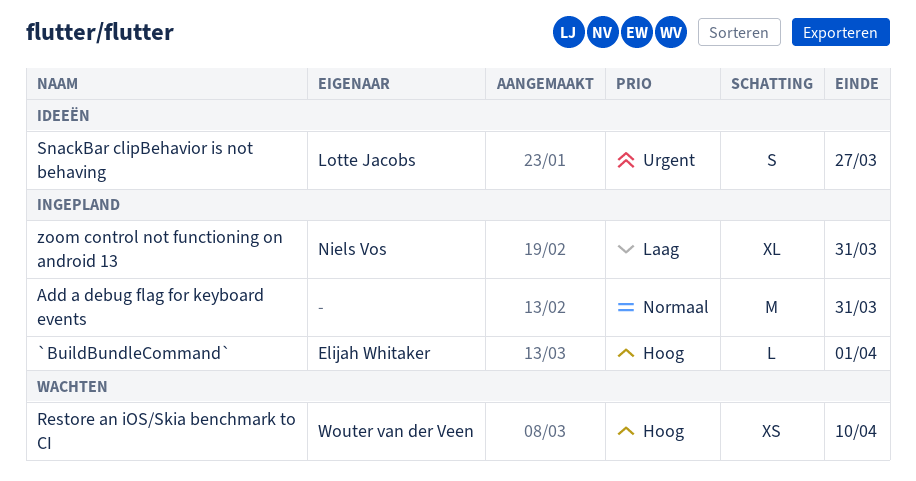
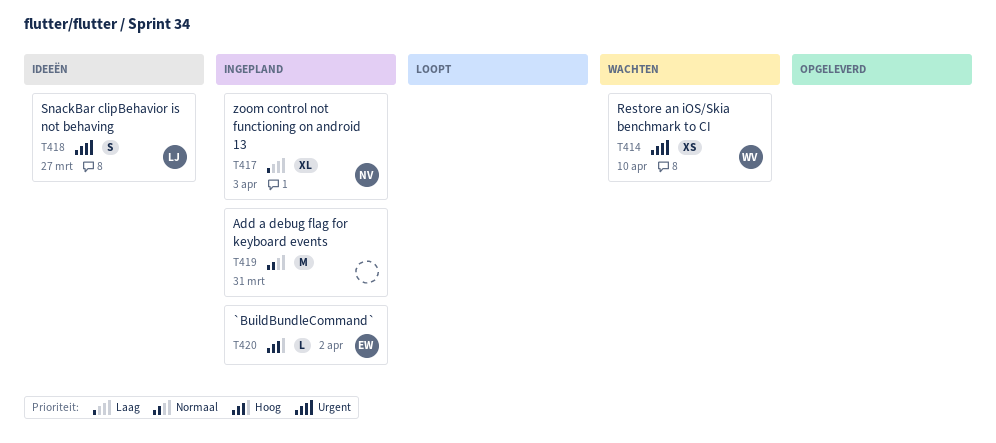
`BuildBundleCommand`, due: Apr 1 -> Apr 2
Restore an iOS/Skia benchmark to CI, priority: Hoog -> Urgent
zoom control not functioning on android 13, due: Mar 31 -> Apr 3

